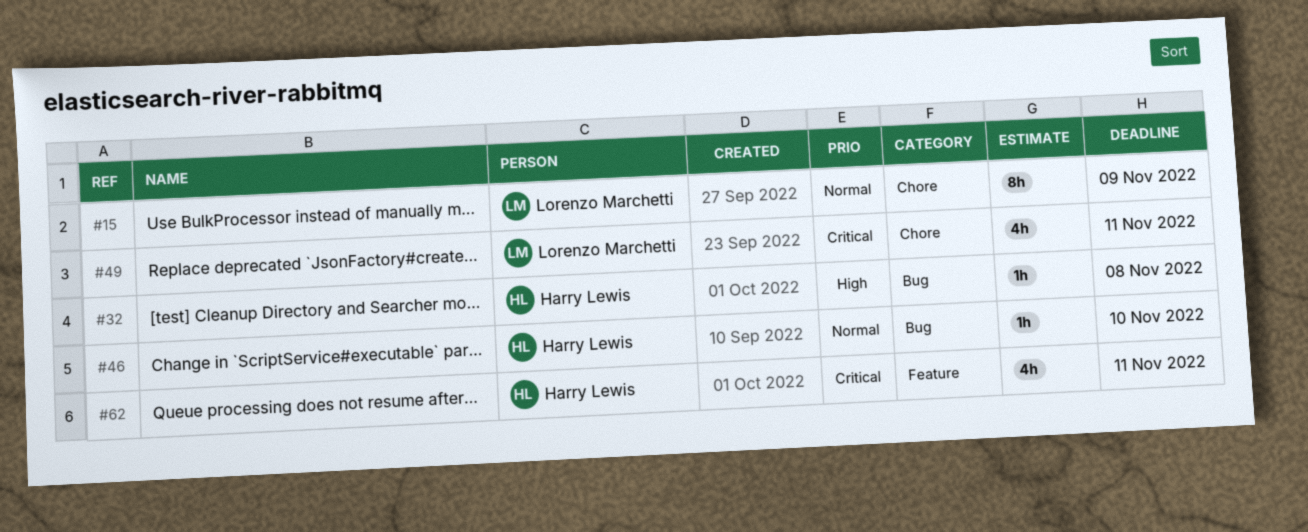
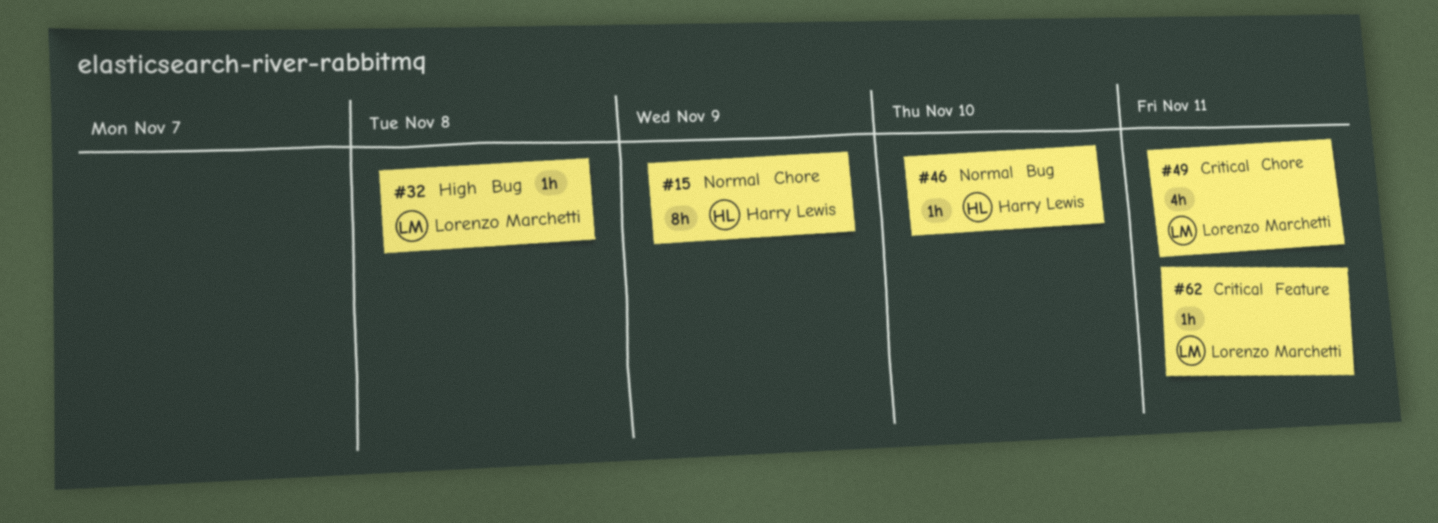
#15, owner: Lorenzo Marchetti -> Harry Lewis
#32, owner: Harry Lewis -> Lorenzo Marchetti
#62, owner: Harry Lewis -> Lorenzo Marchetti
#62, estimate: 4h -> 1h

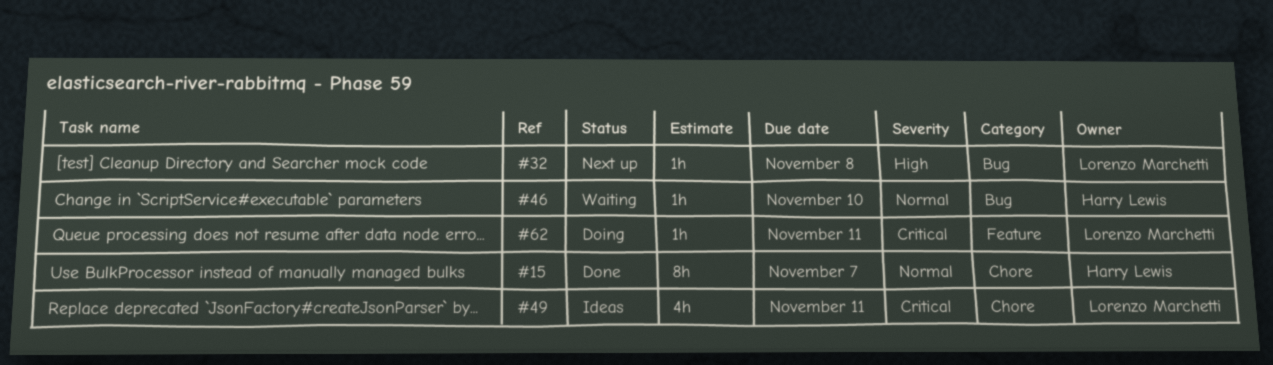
#15, due: Nov 9 -> Nov 7

